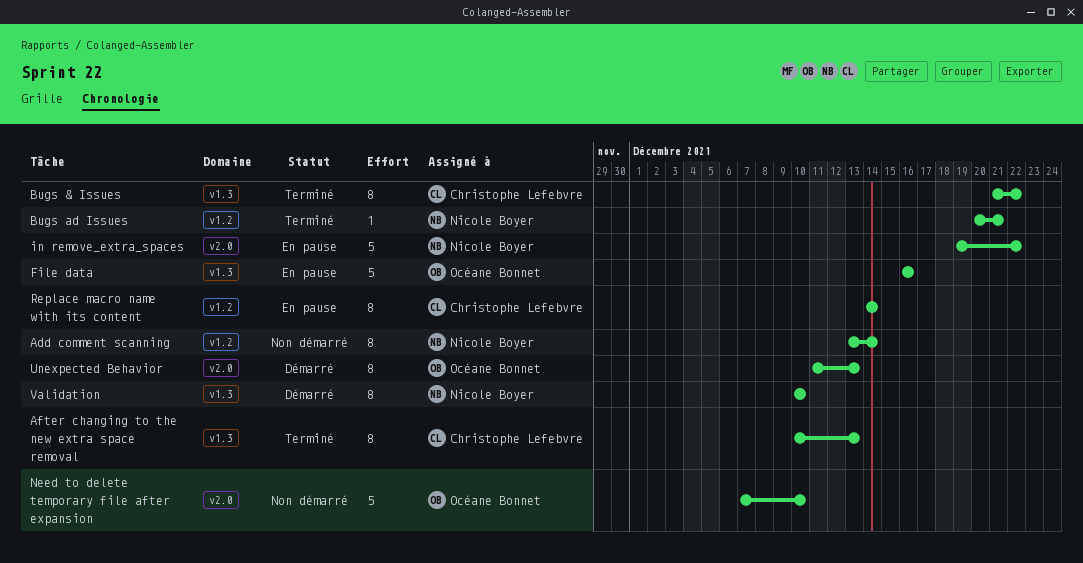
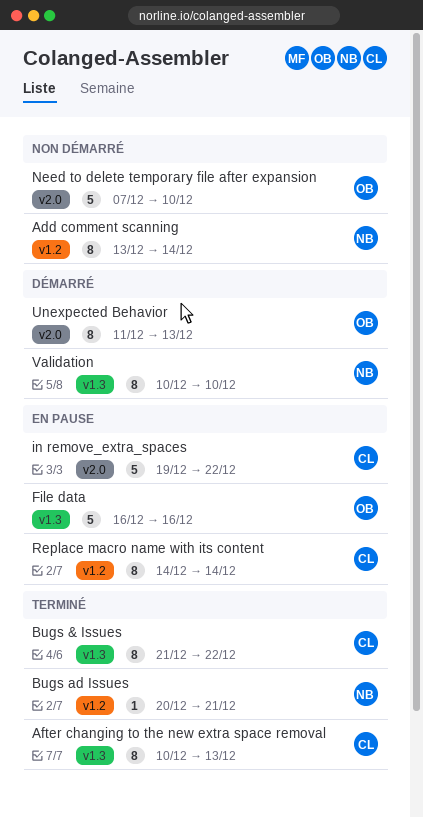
in remove_extra_spaces, owner: Nicole Boyer -> Christophe Lefebvre

